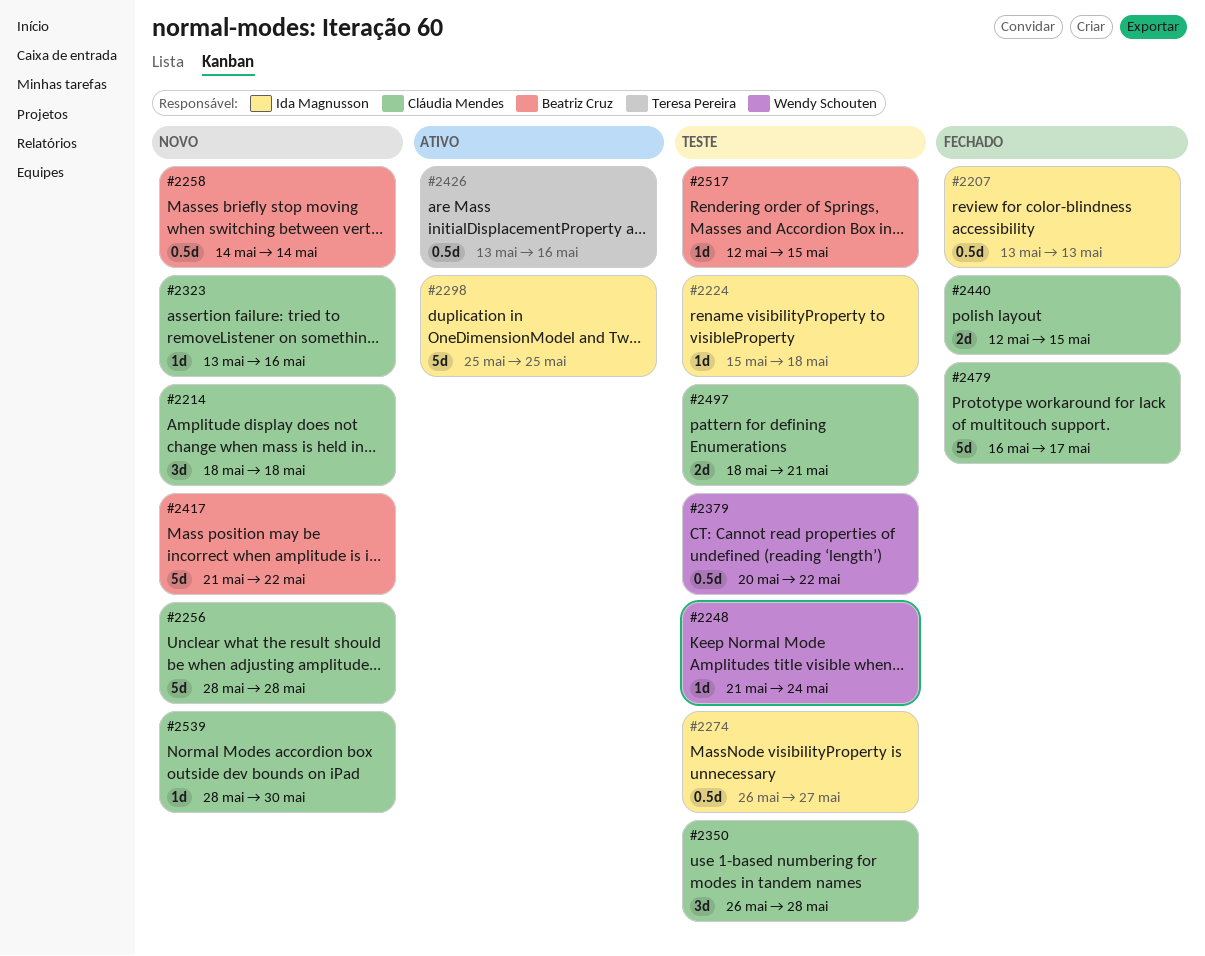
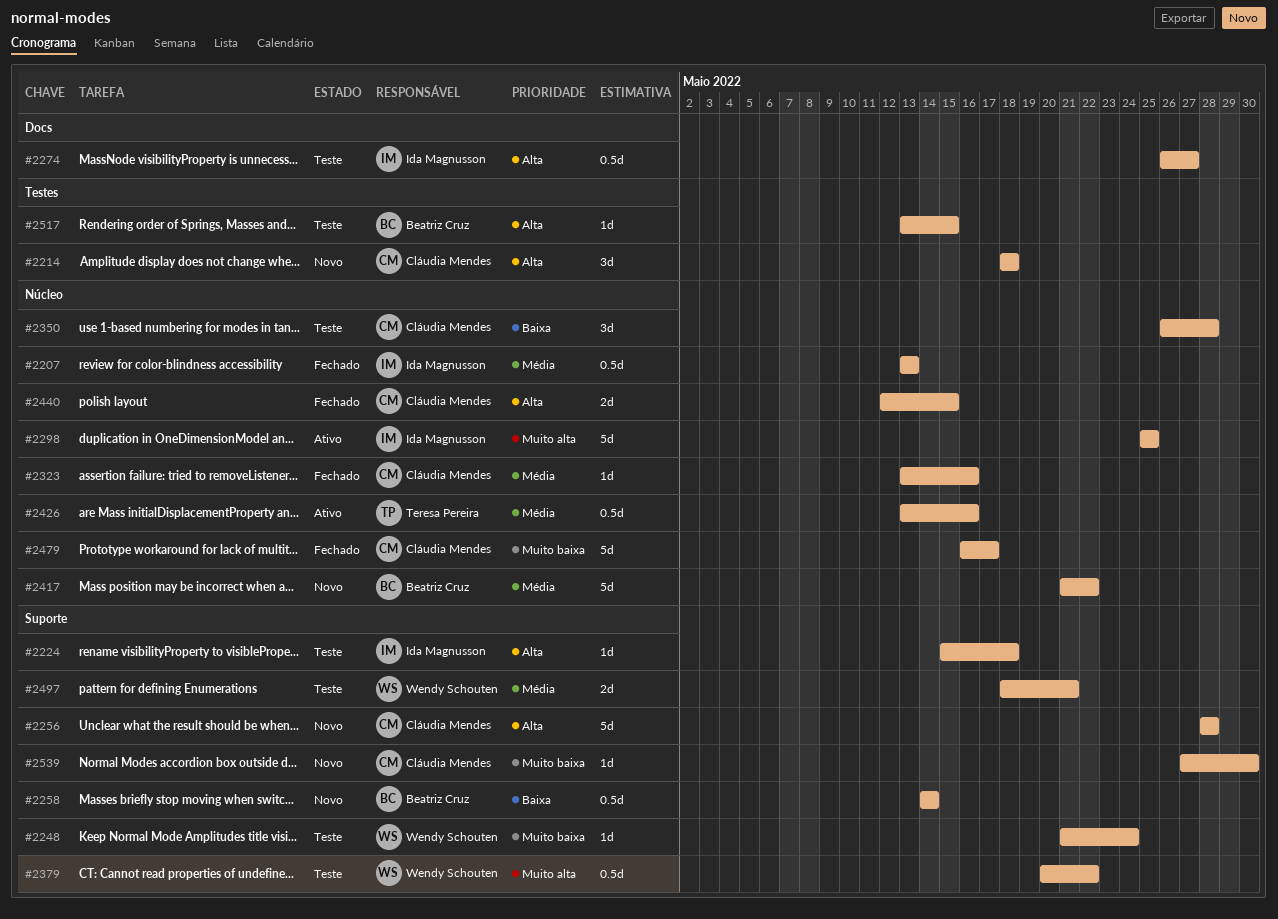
#2323, status: Novo -> Fechado
#2497, owner: Cláudia Mendes -> Wendy Schouten
#2517, start: May 12 -> May 13
#2539, start: May 28 -> May 27

